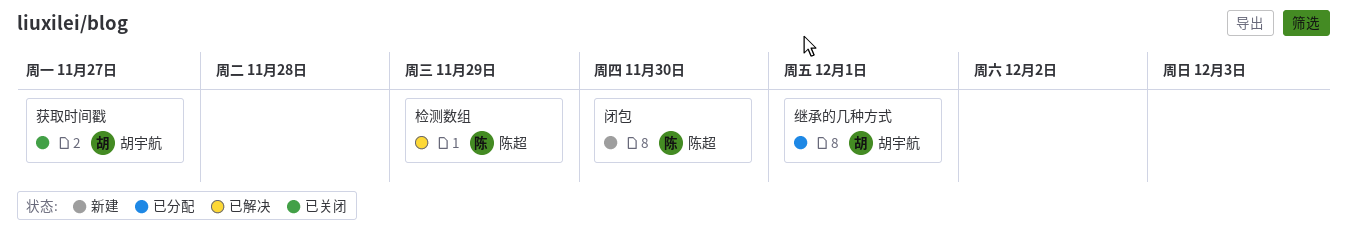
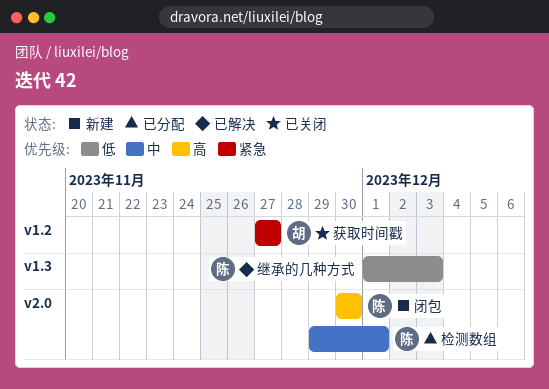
检测数组, status: 已解决 -> 已分配
检测数组, due: Nov 29 -> Dec 1
继承的几种方式, status: 已分配 -> 已解决
继承的几种方式, owner: 胡宇航 -> 陈超
继承的几种方式, due: Dec 1 -> Dec 3

